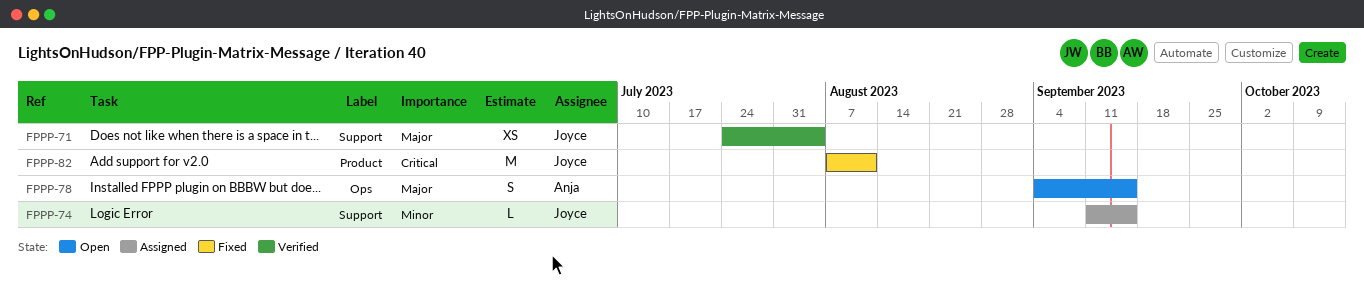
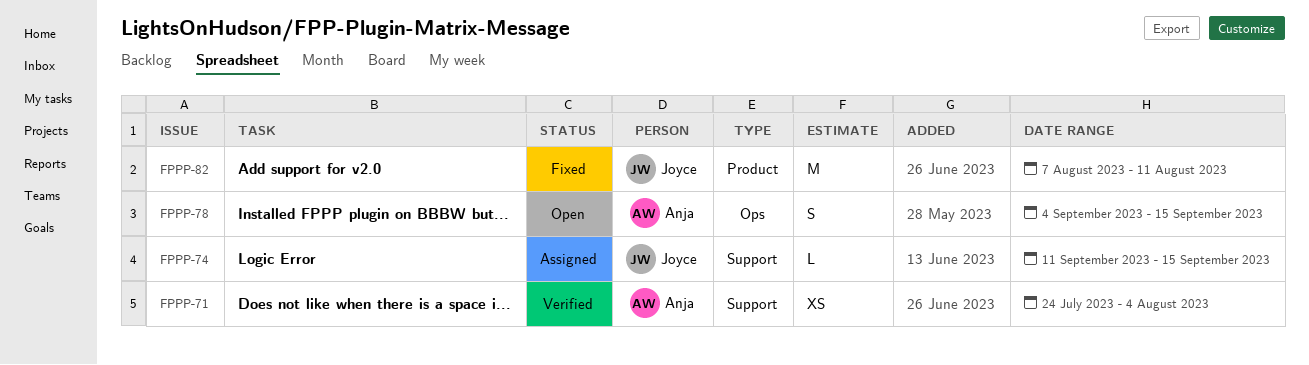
FPPP-71, owner: Joyce -> Anja

